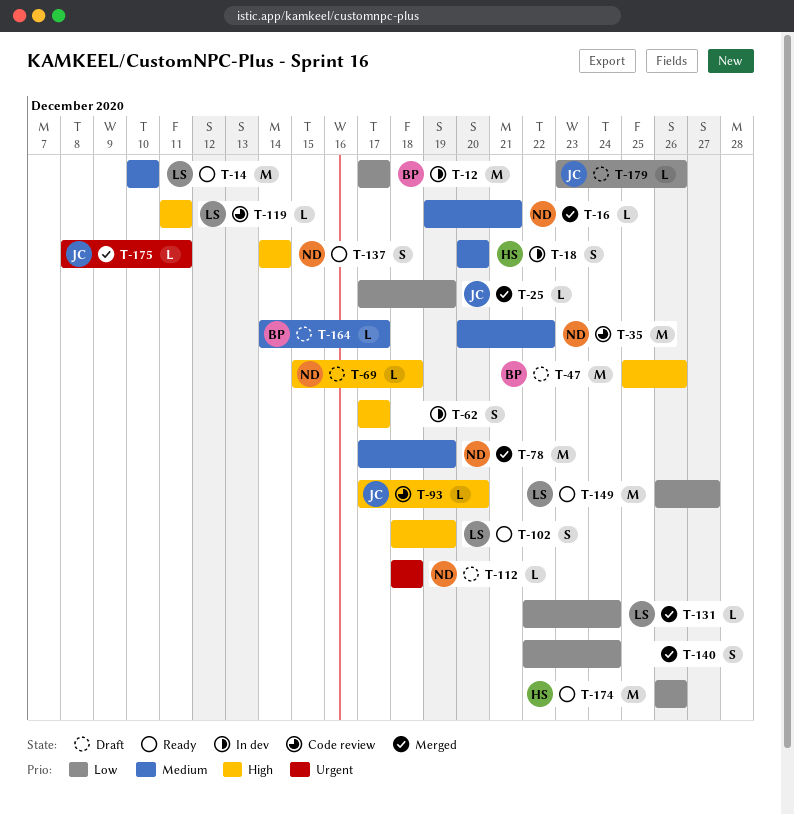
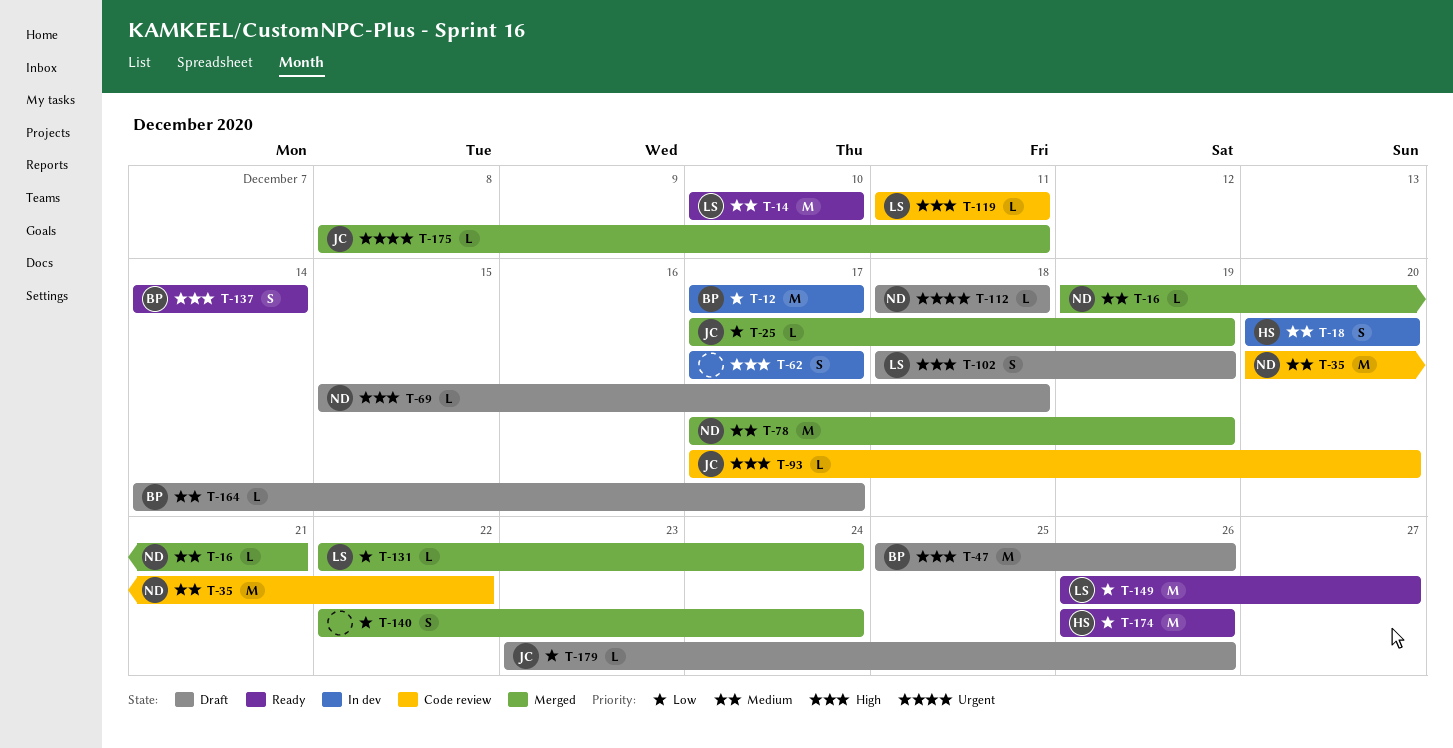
T-102, status: Ready -> Draft
T-137, owner: ND -> BP

